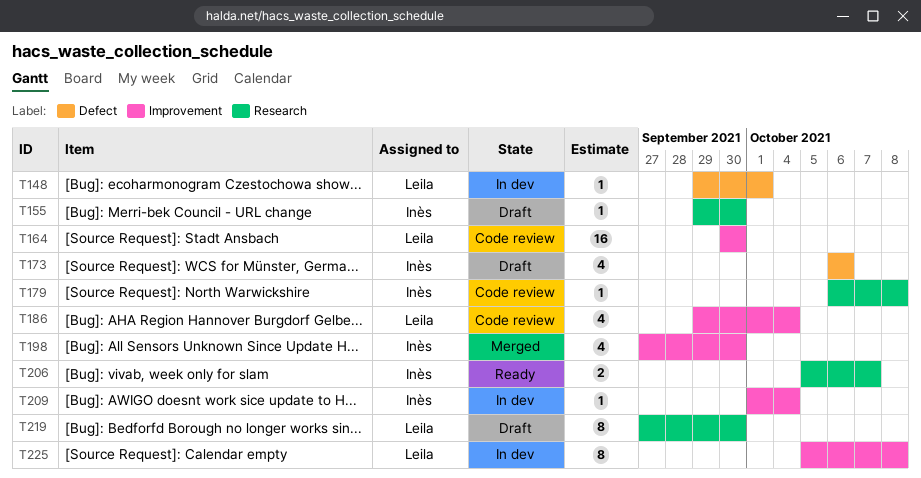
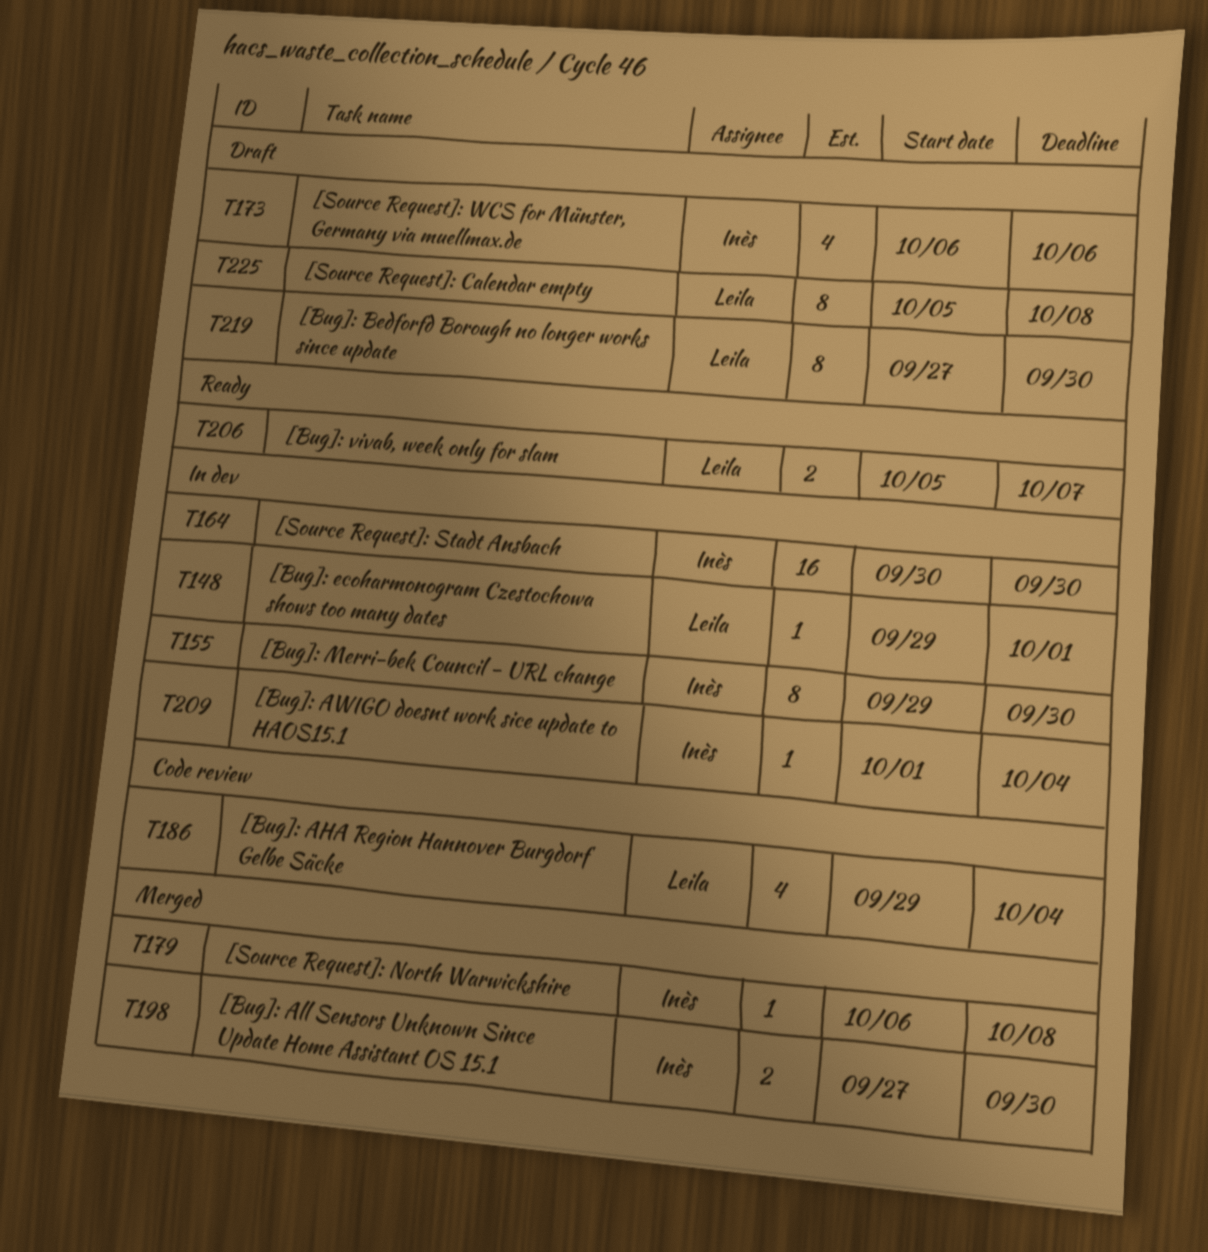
T155, status: Draft -> In dev
T155, estimate: 1 -> 8
T164, status: Code review -> In dev
T164, owner: Leila -> Inès
T179, status: Code review -> Merged
T198, estimate: 4 -> 2
T206, owner: Inès -> Leila
T225, status: In dev -> Draft

